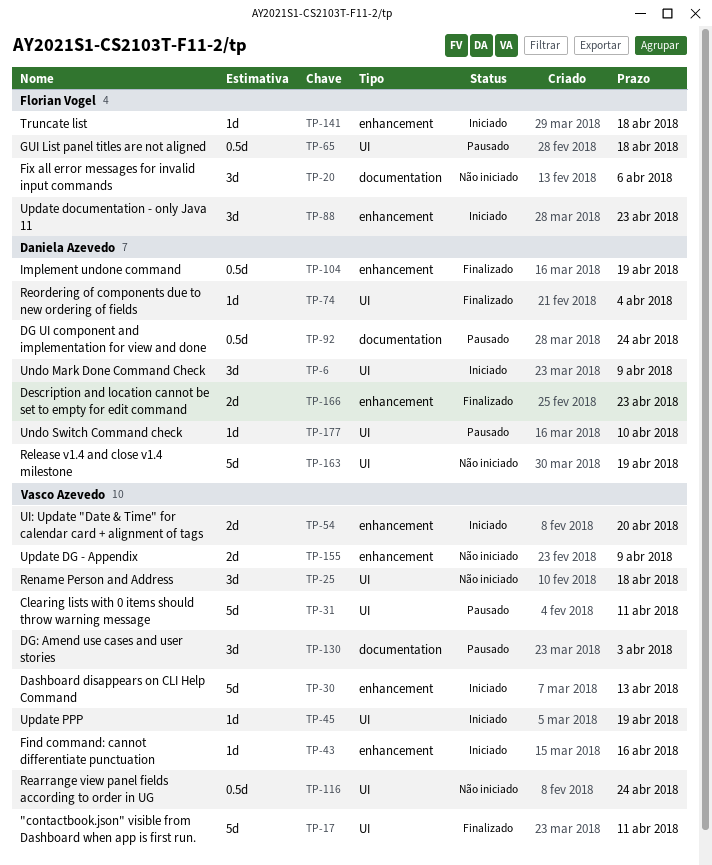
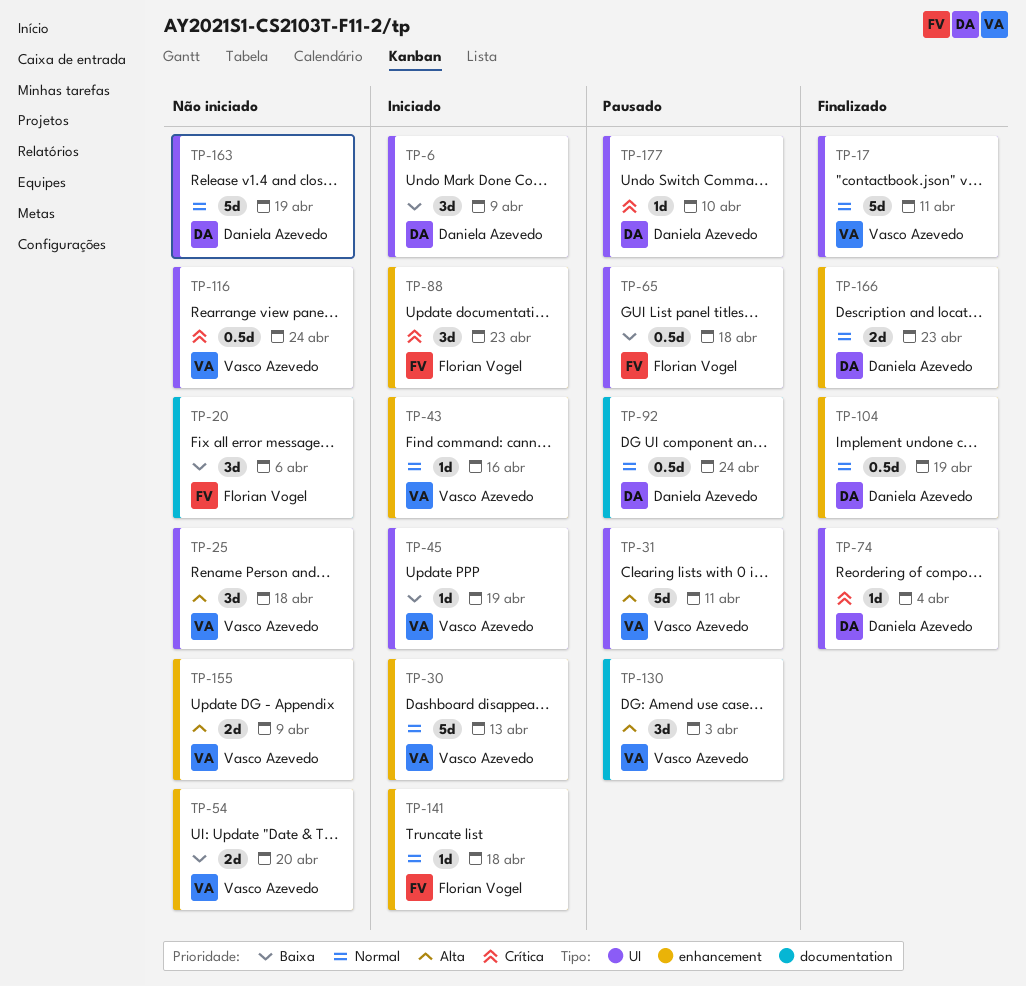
TP-54, status: Iniciado -> Não iniciado

